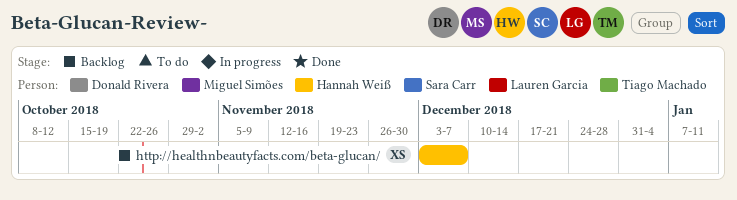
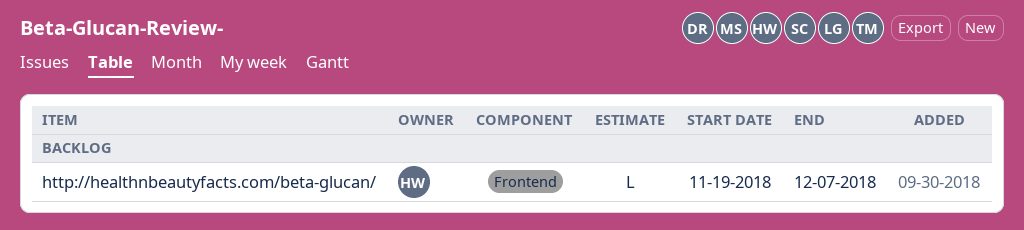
http://healthnbeautyfacts.com/beta-glucan/, estimate: XS -> L
http://healthnbeautyfacts.com/beta-glucan/, start: Dec 3 -> Nov 19

